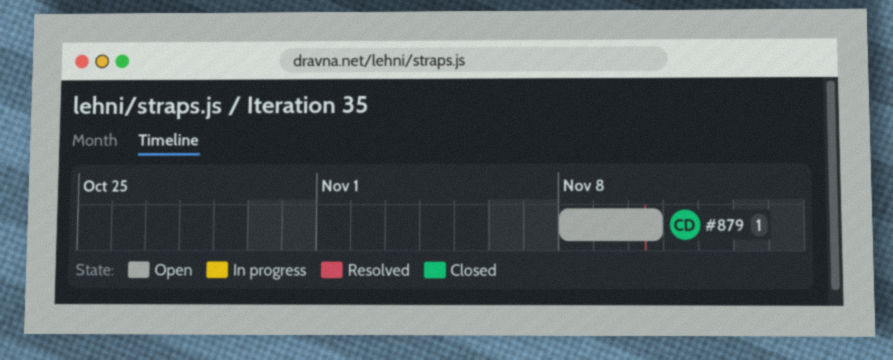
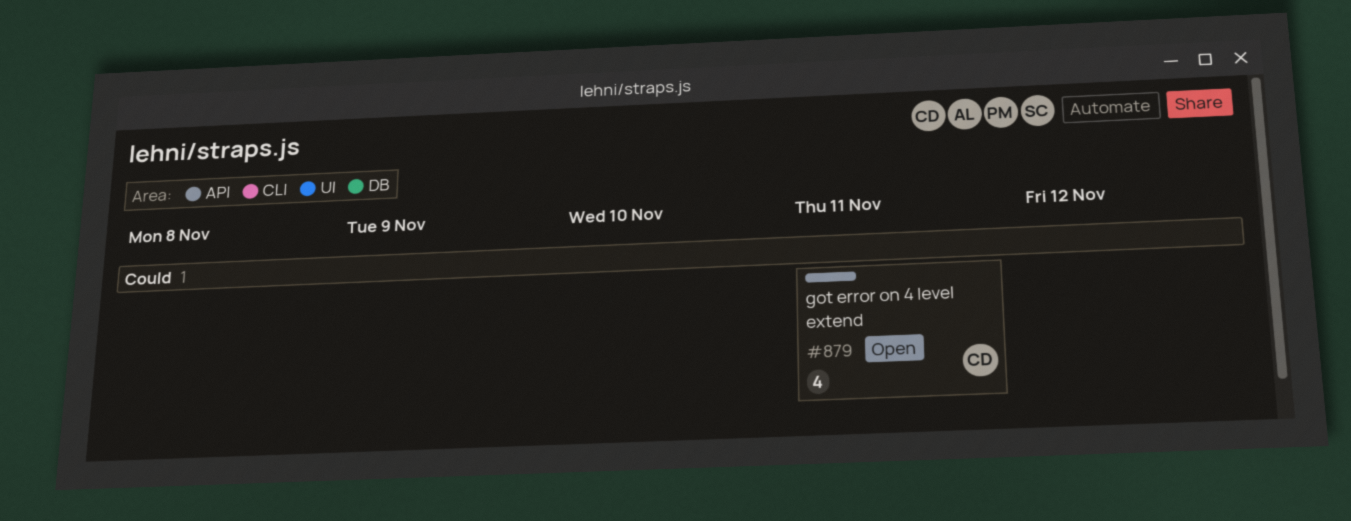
#879, estimate: 1 -> 4
#879, due: Nov 10 -> Nov 11

